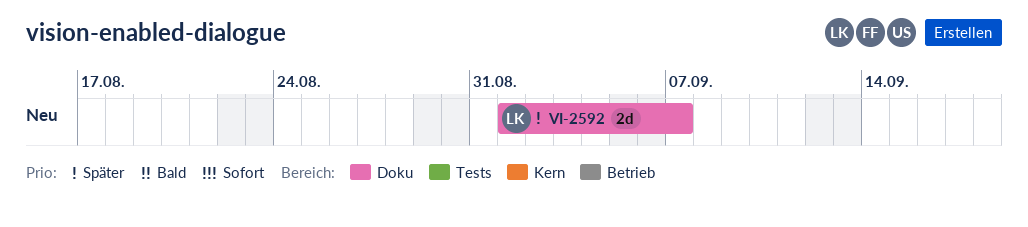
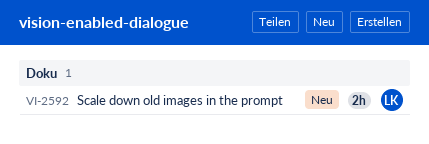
VI-2592, estimate: 2d -> 2h

